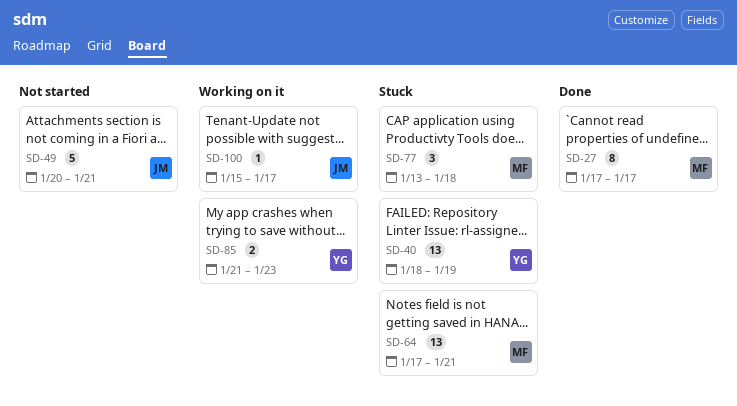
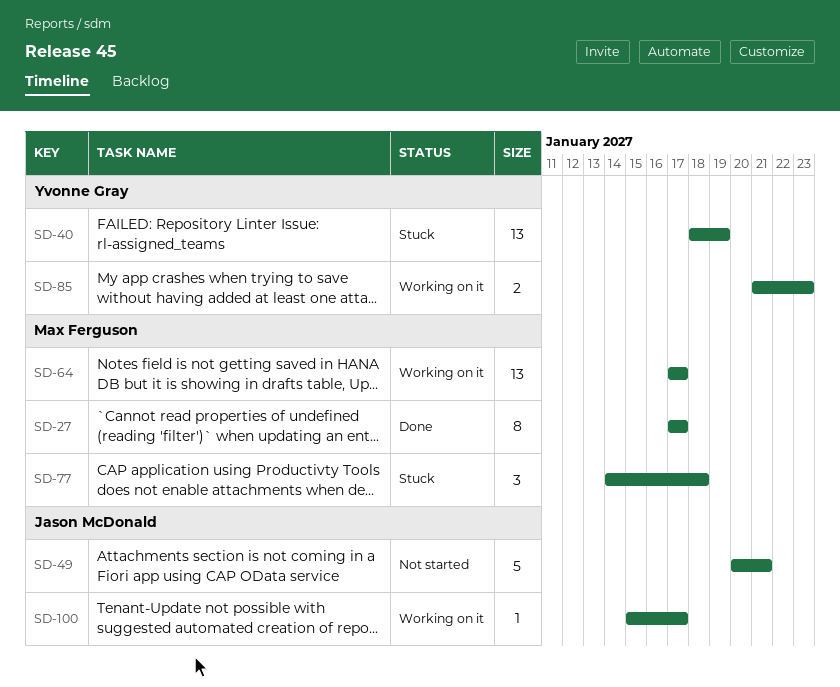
SD-64, status: Stuck -> Working on it
SD-64, due: Jan 21 -> Jan 17
SD-77, start: Jan 13 -> Jan 14

